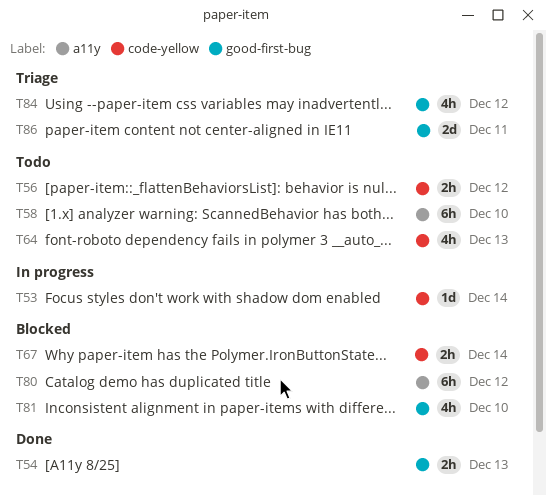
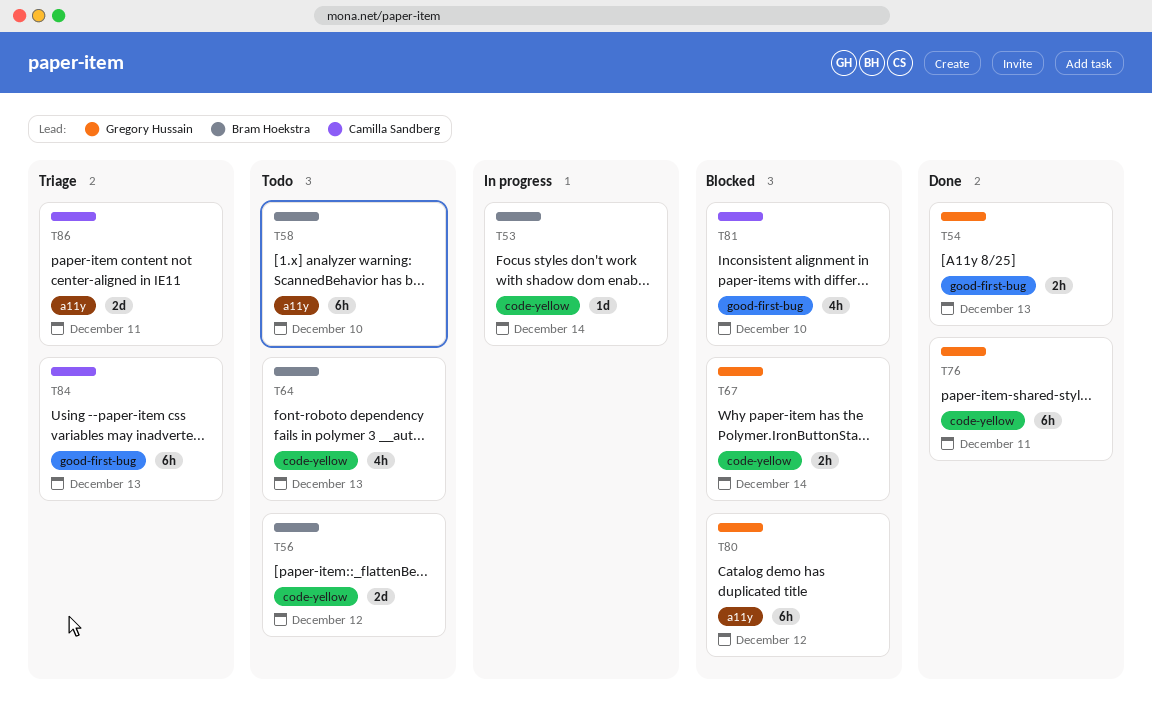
T56, estimate: 2h -> 2d
T76: none -> present
T84, estimate: 4h -> 6h
T84, day: Dec 12 -> Dec 13
T86, label: good-first-bug -> a11y

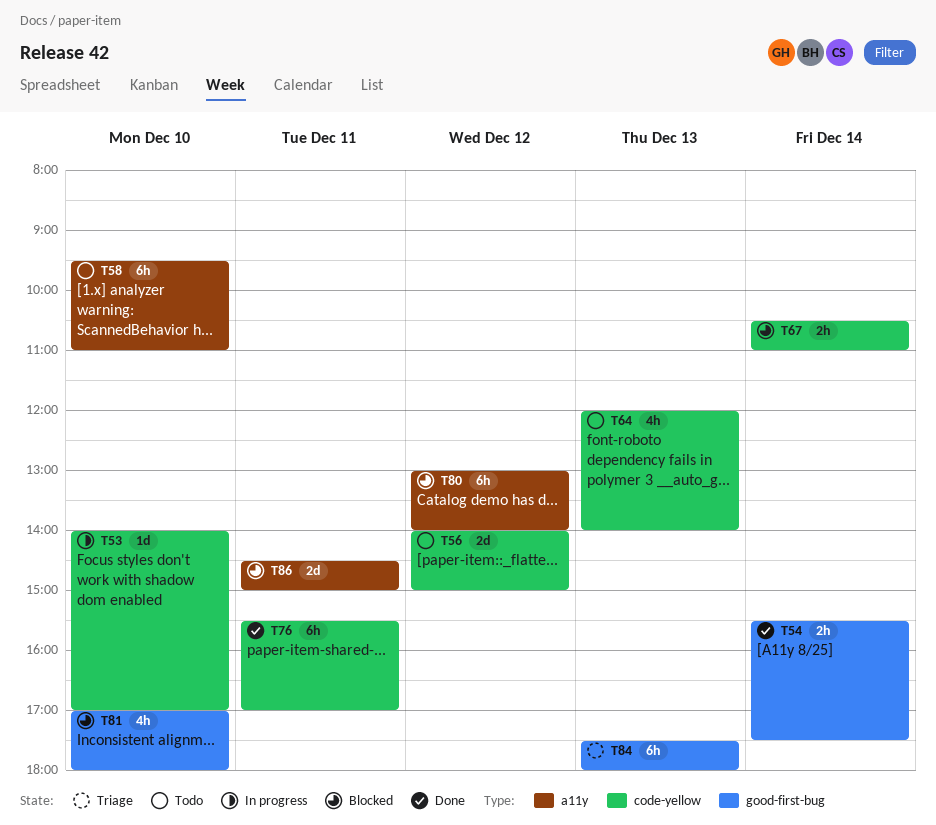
T53, day: Dec 14 -> Dec 10
T54, day: Dec 13 -> Dec 14
T86, status: Triage -> Blocked

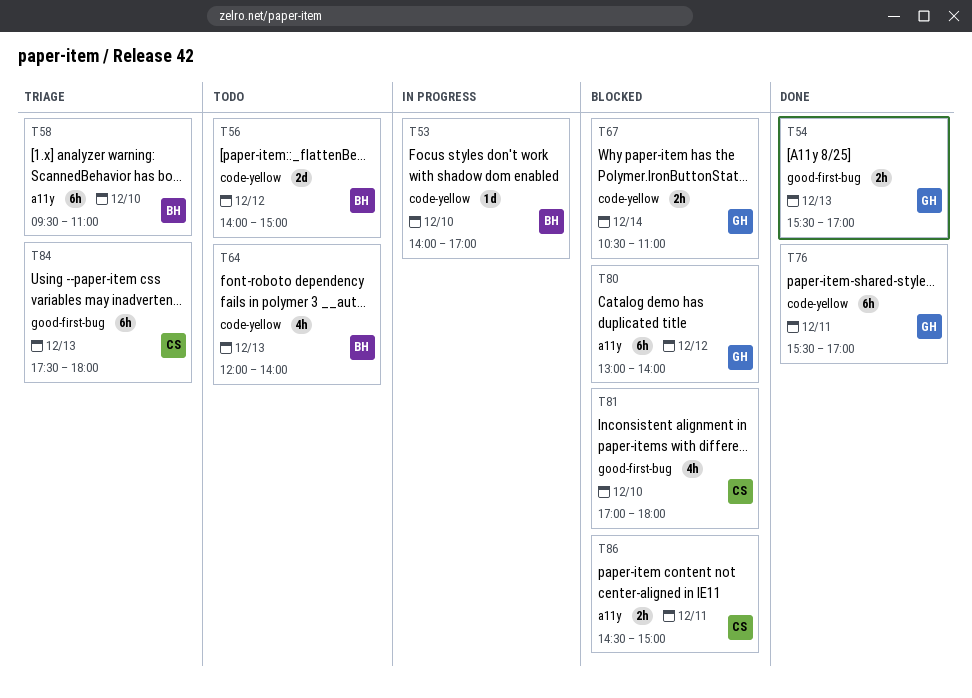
T54, day: Dec 14 -> Dec 13
T54, ends: 17:30 -> 17:00
T58, status: Todo -> Triage
T86, estimate: 2d -> 2h

